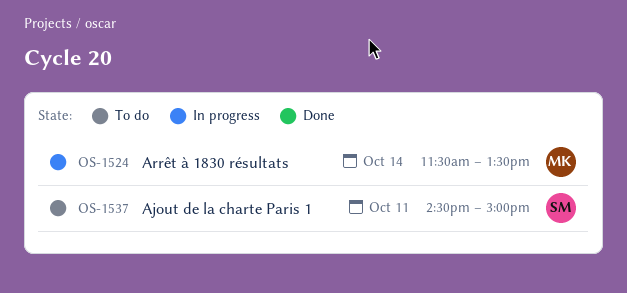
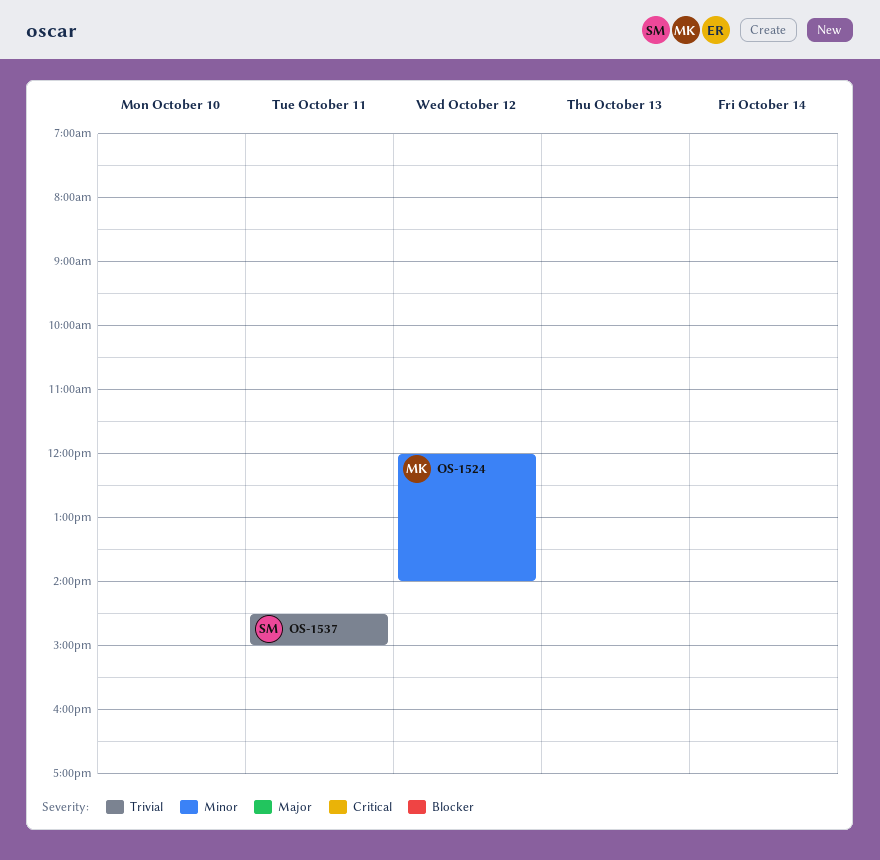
OS-1524, day: Oct 14 -> Oct 12
OS-1524, begins: 11:30 -> 12:00
OS-1524, ends: 13:30 -> 14:00

